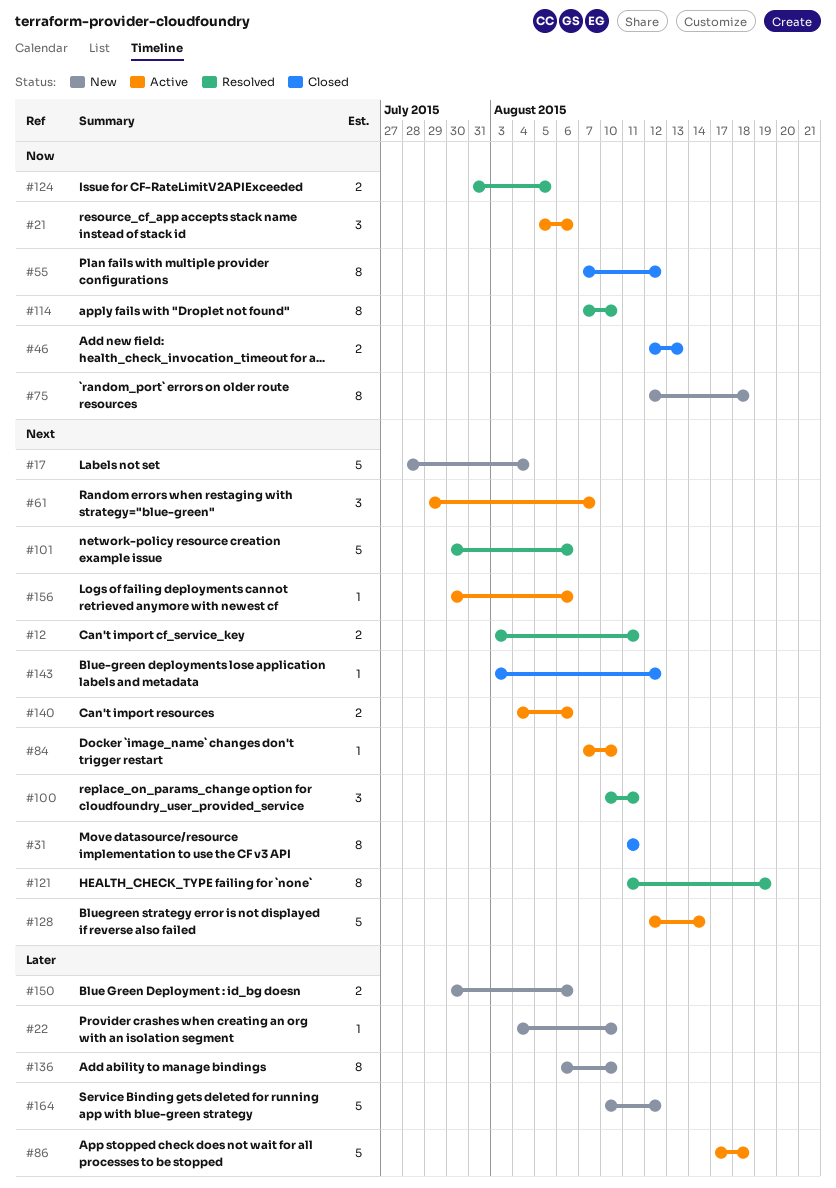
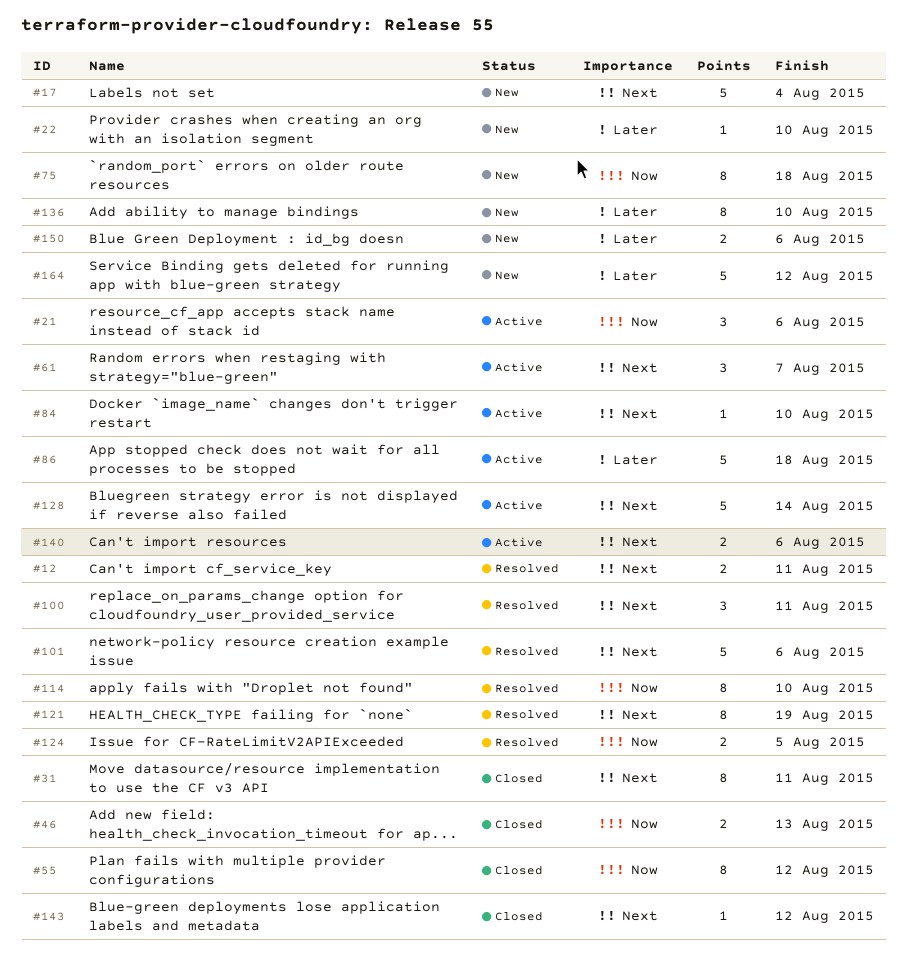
#156: present -> none

